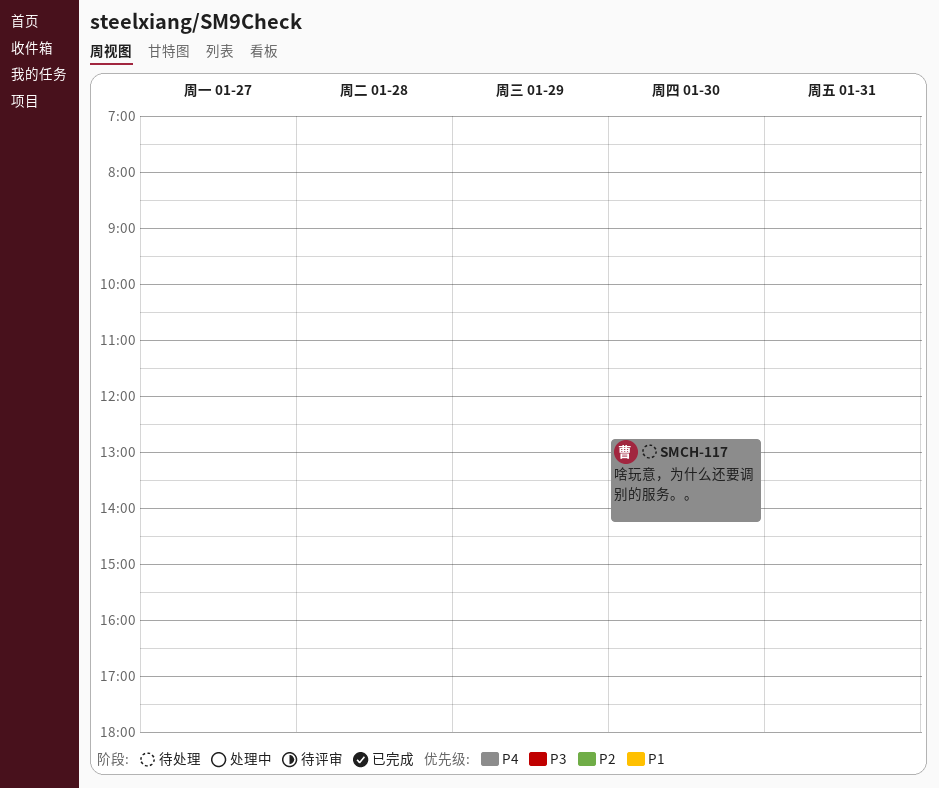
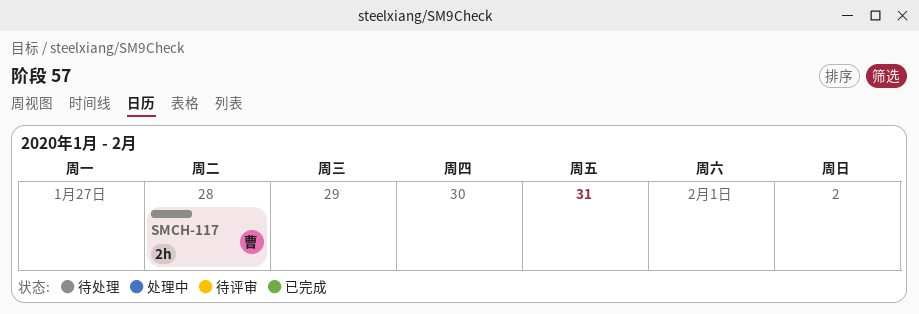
SMCH-117, day: Jan 30 -> Jan 28

